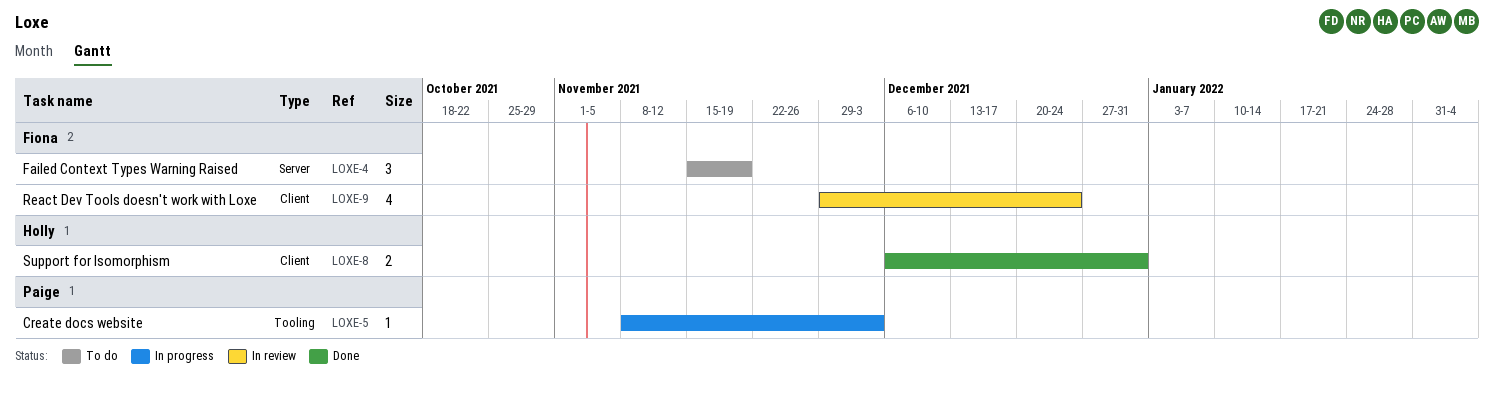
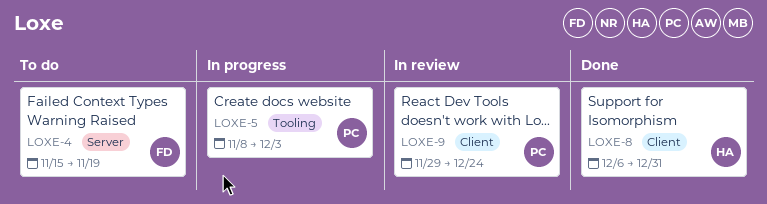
LOXE-9, owner: Fiona -> Paige

